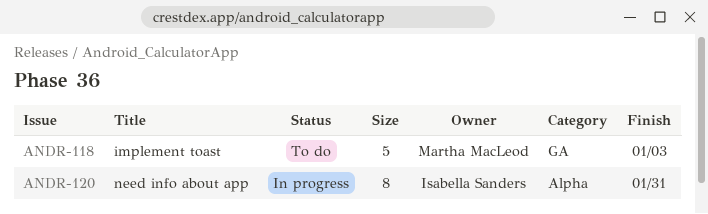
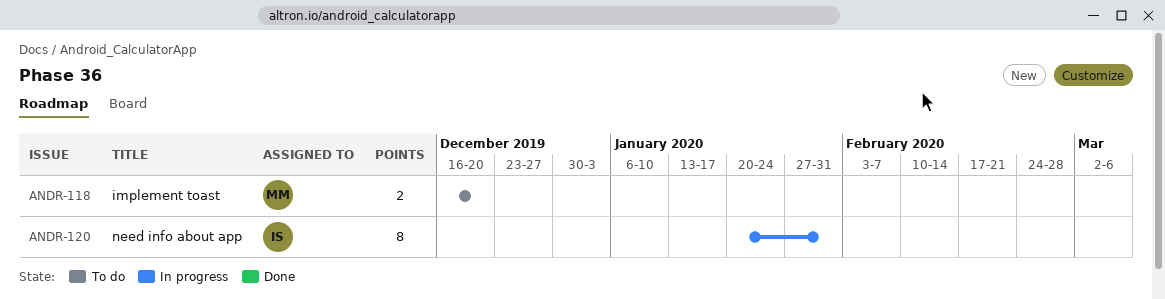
ANDR-118, estimate: 5 -> 2
ANDR-118, due: Jan 3 -> Dec 20

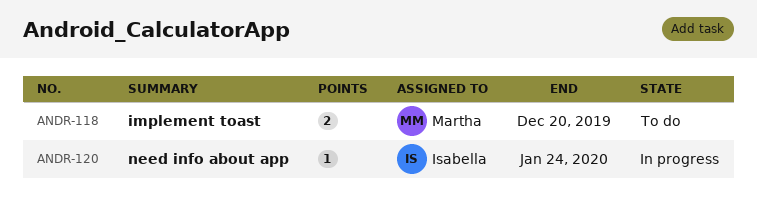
ANDR-120, estimate: 8 -> 1
ANDR-120, due: Jan 31 -> Jan 24

